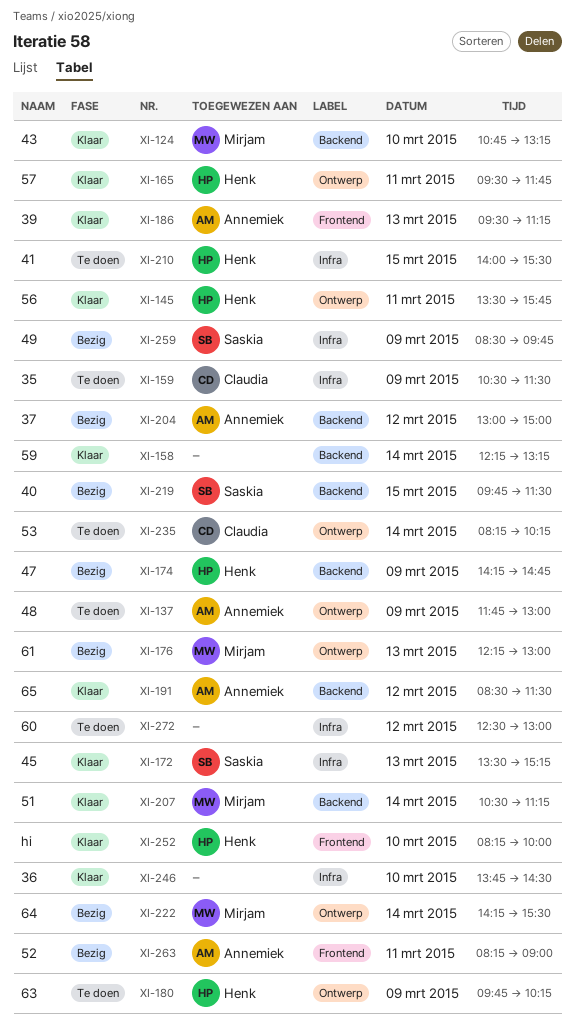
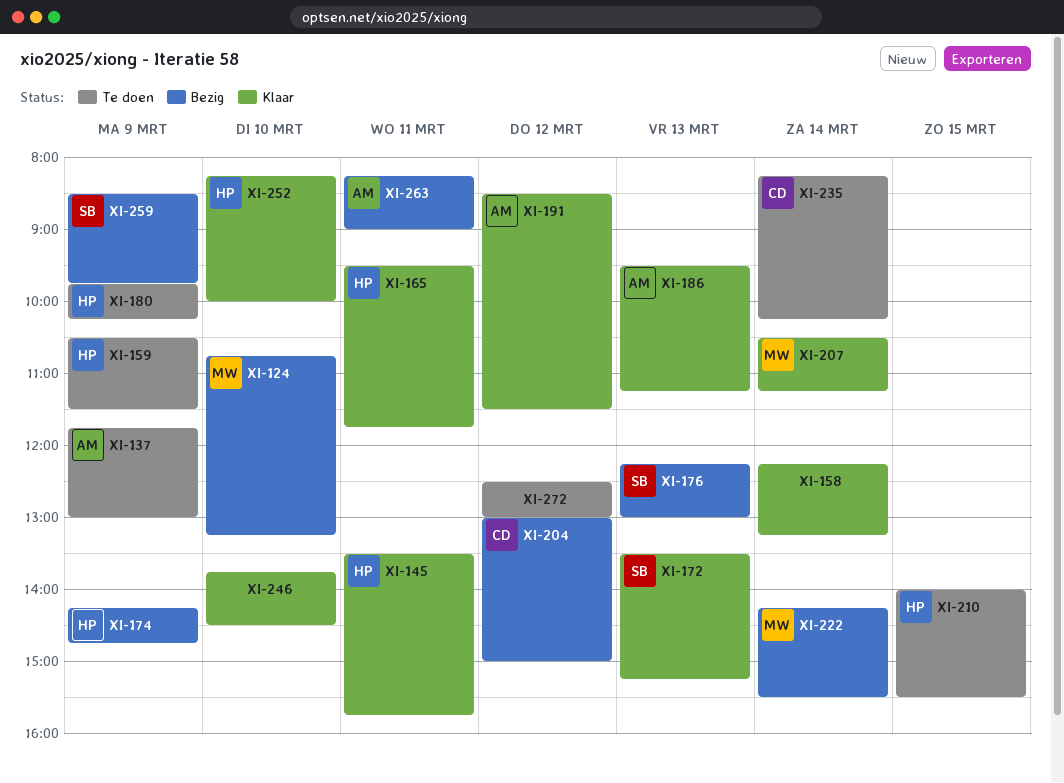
XI-124, status: Klaar -> Bezig
XI-159, owner: Claudia -> Henk
XI-176, owner: Mirjam -> Saskia
XI-204, owner: Annemiek -> Claudia
XI-219: present -> none

